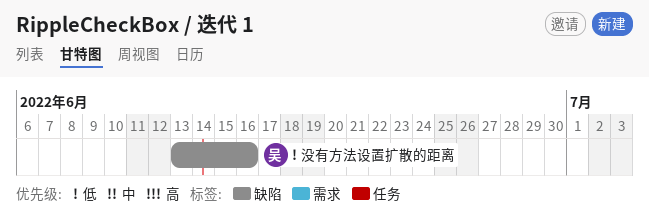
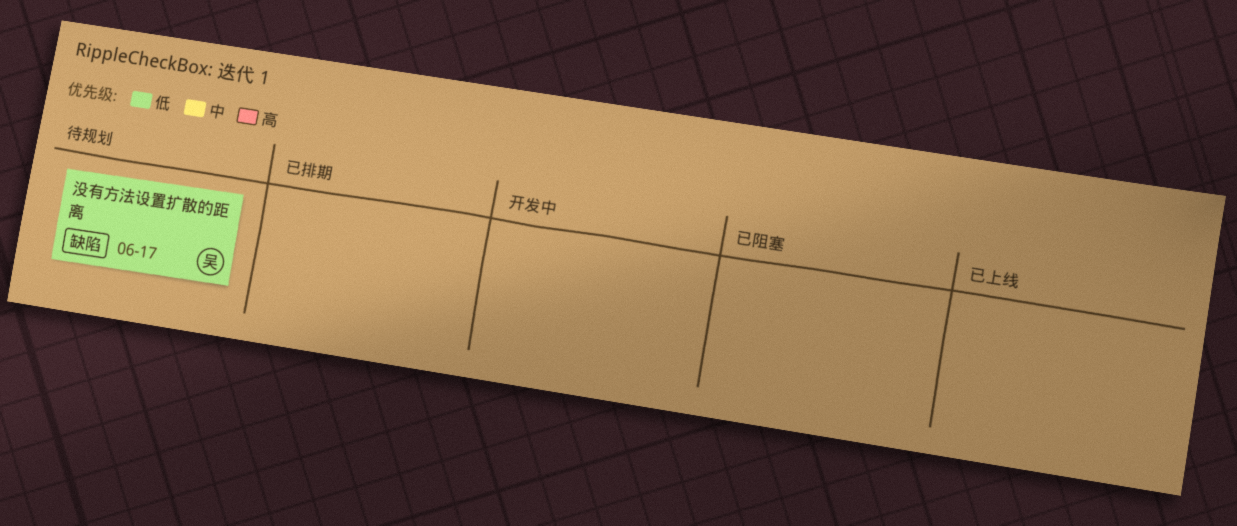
没有方法设置扩散的距离, due: Jun 16 -> Jun 17

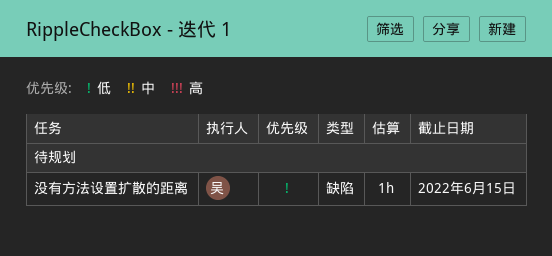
没有方法设置扩散的距离, due: Jun 17 -> Jun 15

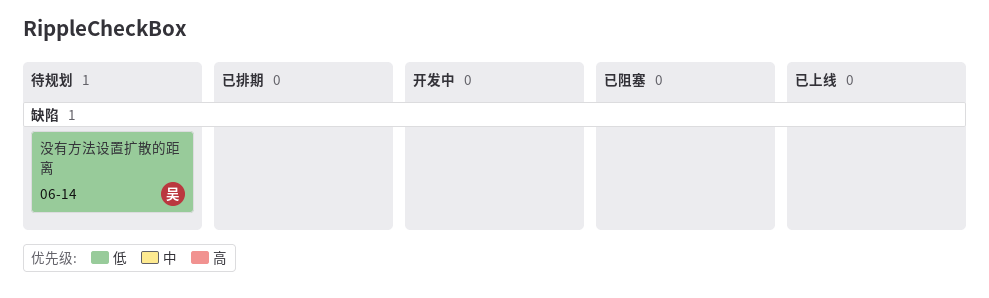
没有方法设置扩散的距离, due: Jun 15 -> Jun 14

